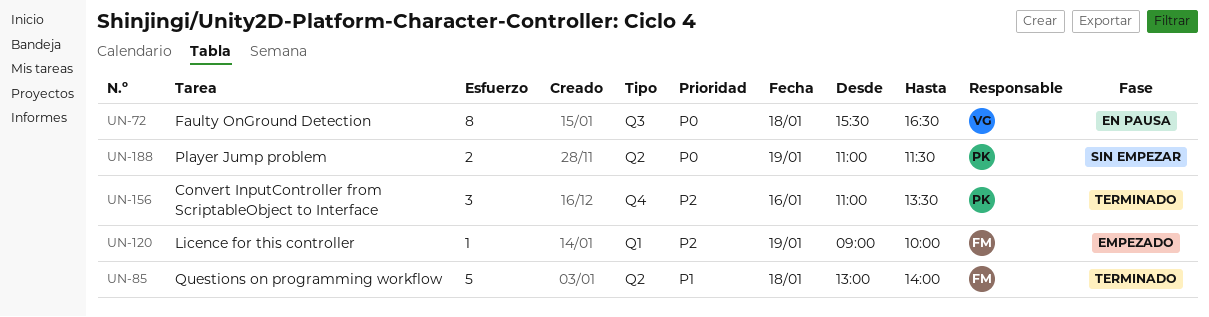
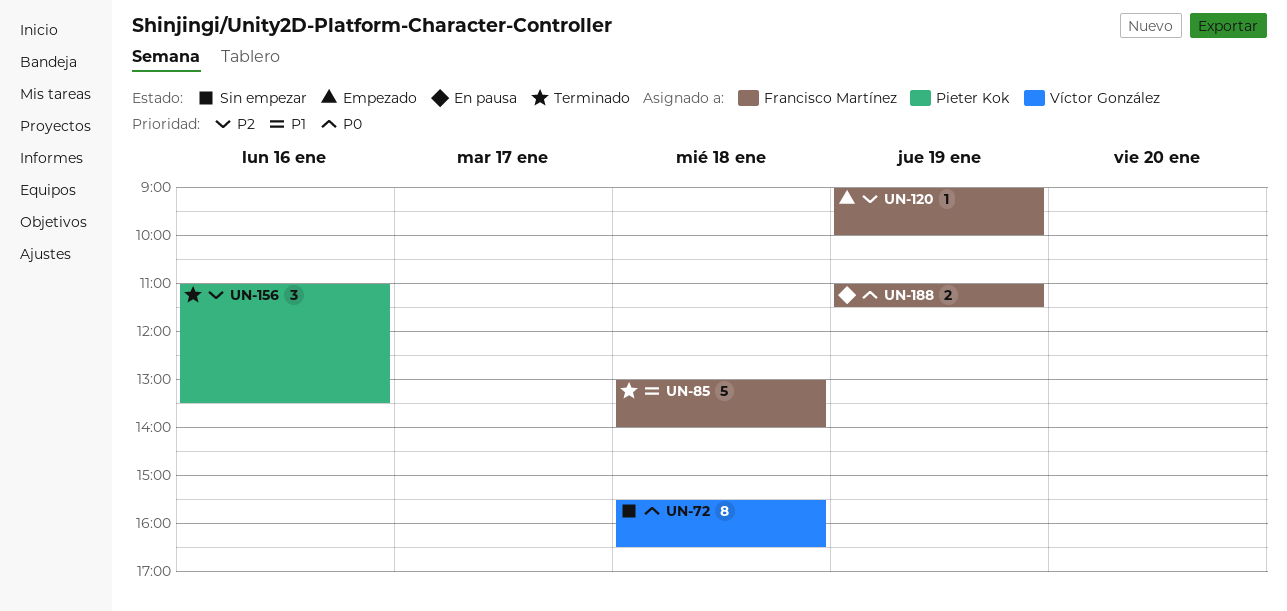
UN-72, status: En pausa -> Sin empezar
UN-188, status: Sin empezar -> En pausa
UN-188, owner: Pieter Kok -> Francisco Martínez

